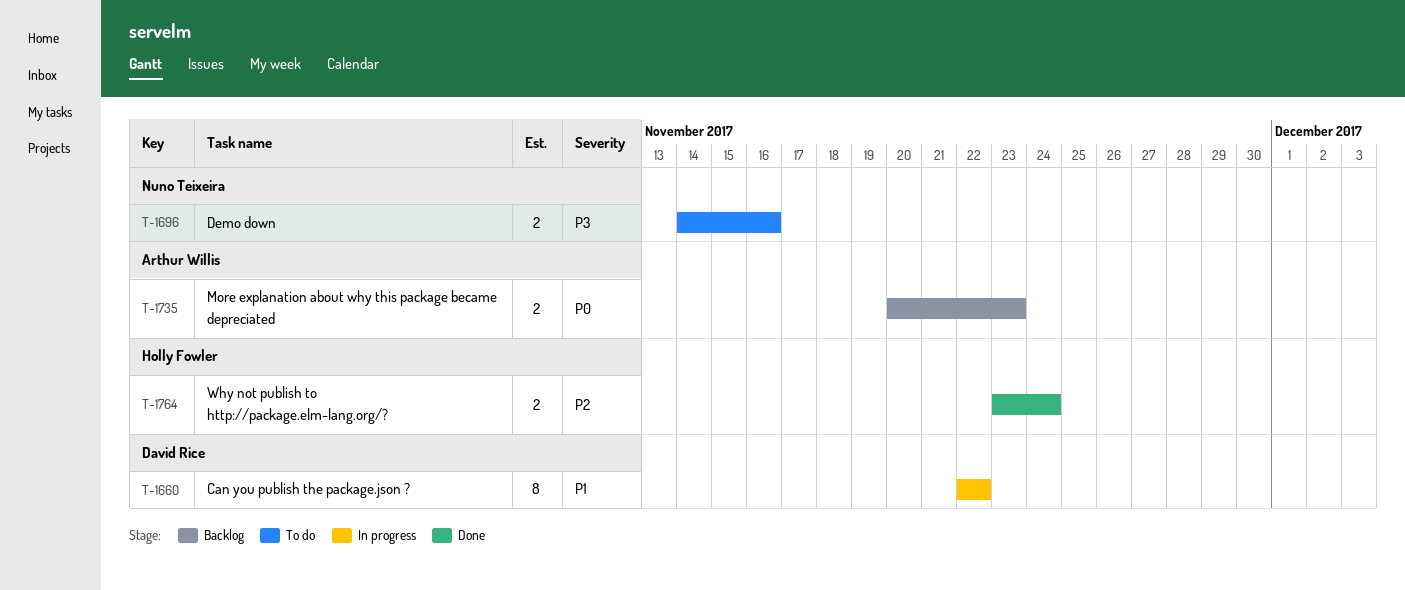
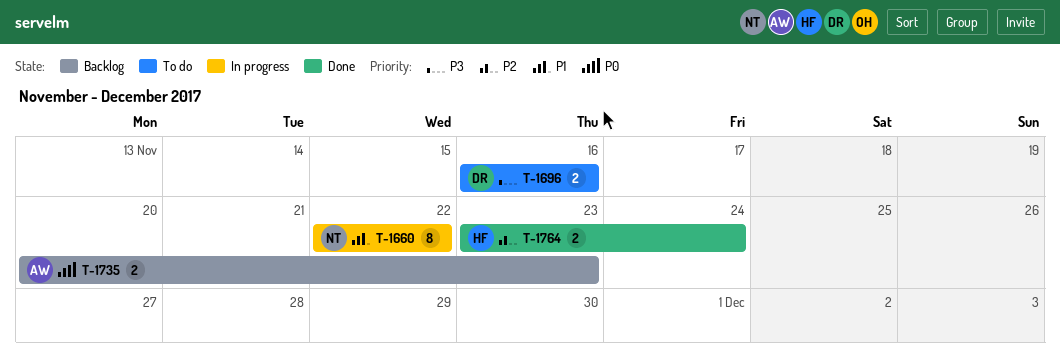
T-1660, owner: David Rice -> Nuno Teixeira
T-1696, owner: Nuno Teixeira -> David Rice
T-1696, start: Nov 14 -> Nov 16

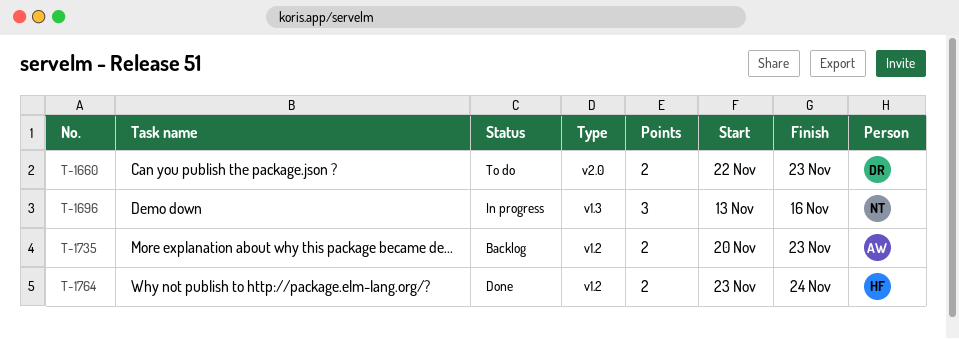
T-1660, status: In progress -> To do
T-1660, owner: NT -> DR
T-1660, estimate: 8 -> 2
T-1660, due: Nov 22 -> Nov 23
T-1696, status: To do -> In progress
T-1696, owner: DR -> NT
T-1696, estimate: 2 -> 3
T-1696, start: Nov 16 -> Nov 13

